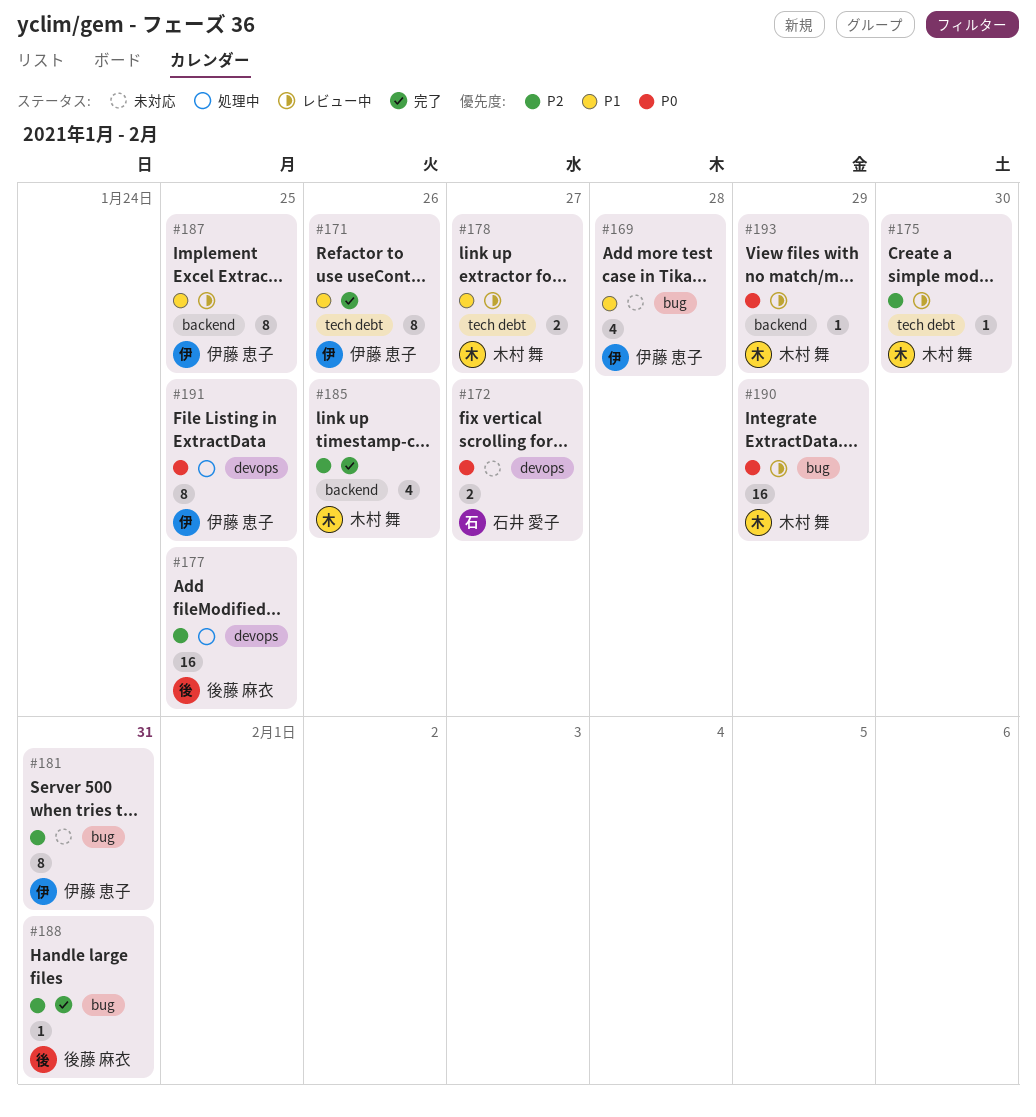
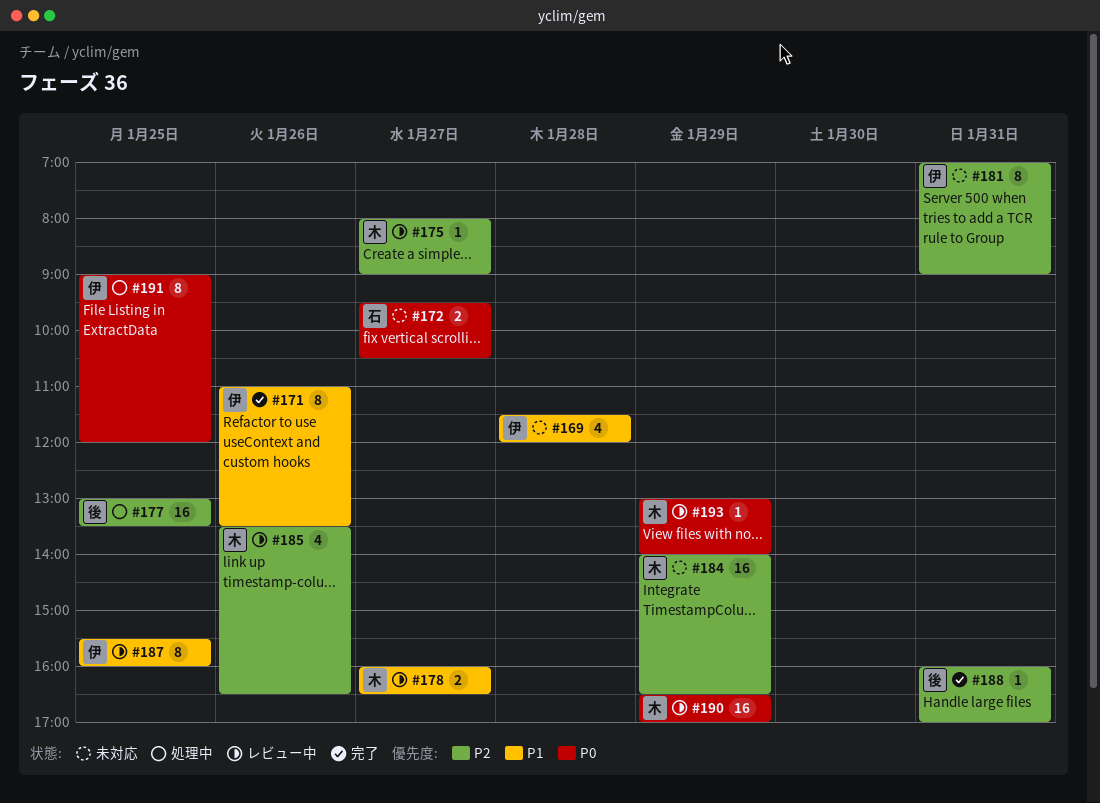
#175, day: Jan 30 -> Jan 27
#184: none -> present
#185, status: 完了 -> レビュー中

